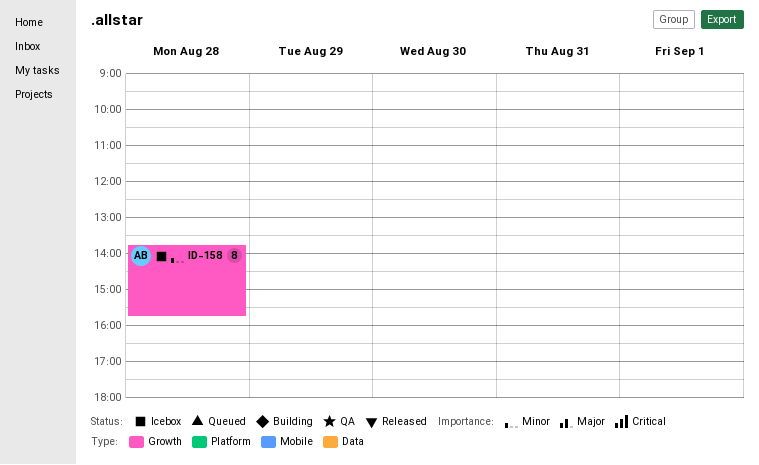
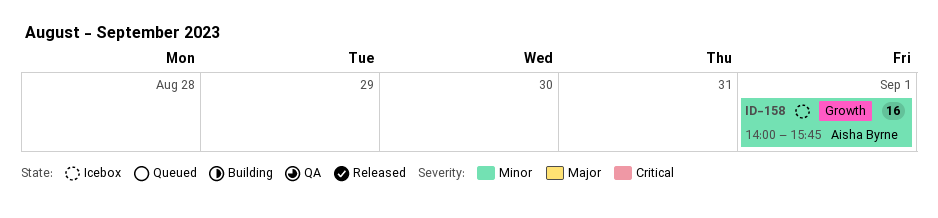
ID-158, estimate: 8 -> 16
ID-158, day: Aug 28 -> Sep 1
ID-158, begins: 13:45 -> 14:00

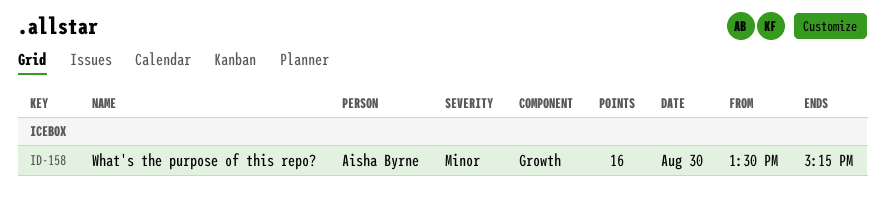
ID-158, day: Sep 1 -> Aug 30
ID-158, begins: 14:00 -> 13:30
ID-158, ends: 15:45 -> 15:15

